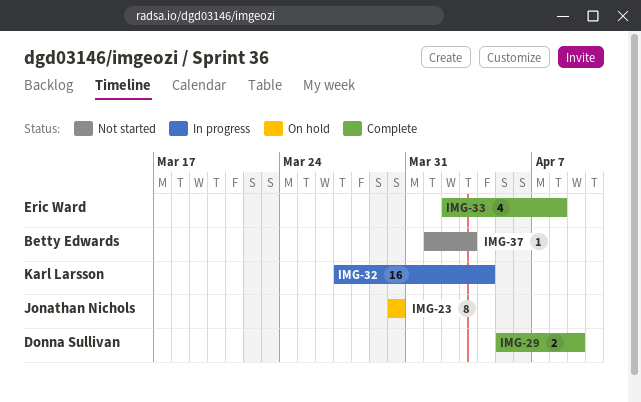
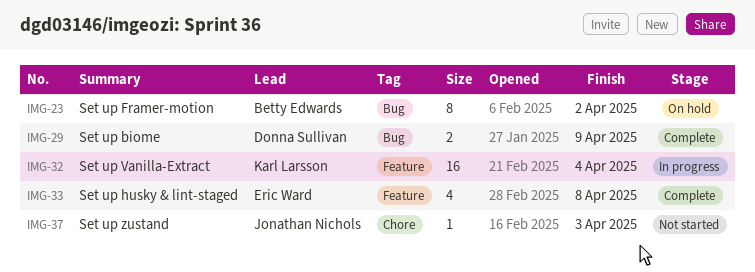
IMG-23, owner: Jonathan Nichols -> Betty Edwards
IMG-23, due: Mar 30 -> Apr 2
IMG-37, owner: Betty Edwards -> Jonathan Nichols

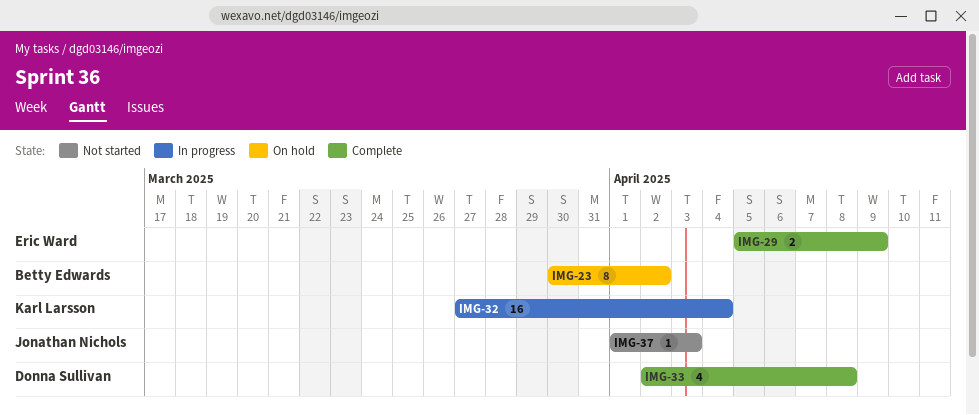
IMG-29, owner: Donna Sullivan -> Eric Ward
IMG-33, owner: Eric Ward -> Donna Sullivan

